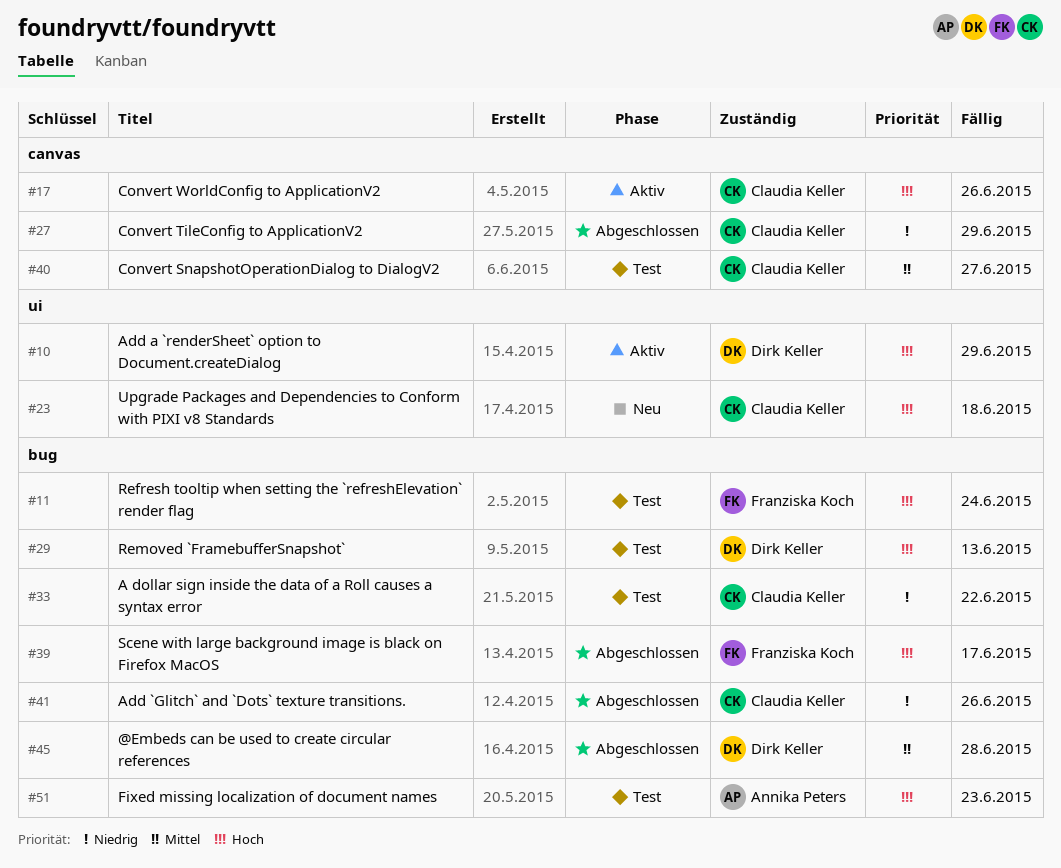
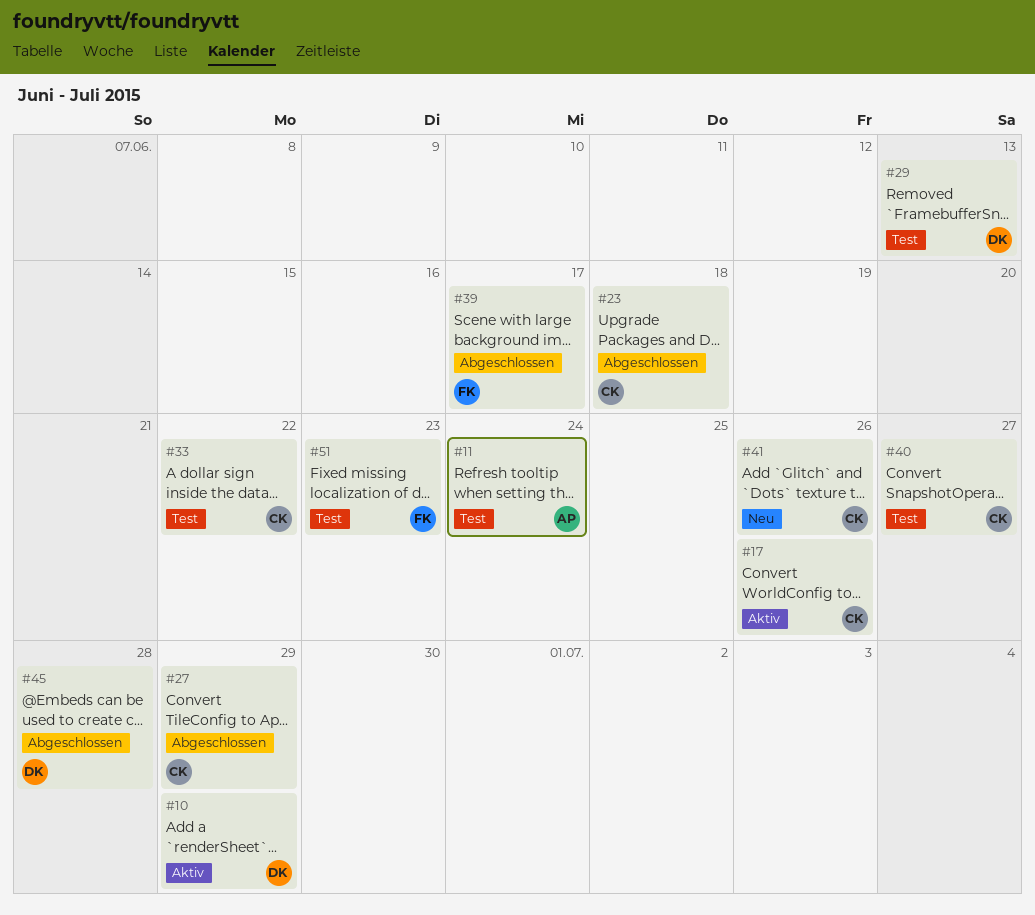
#11, owner: Franziska Koch -> Annika Peters
#23, status: Neu -> Abgeschlossen
#41, status: Abgeschlossen -> Neu
#51, owner: Annika Peters -> Franziska Koch

